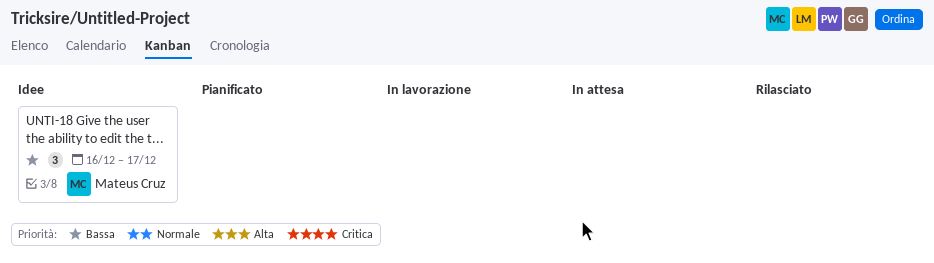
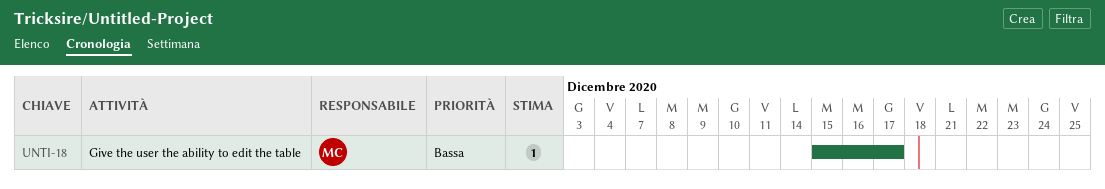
UNTI-18, estimate: 3 -> 1
UNTI-18, start: Dec 16 -> Dec 15

